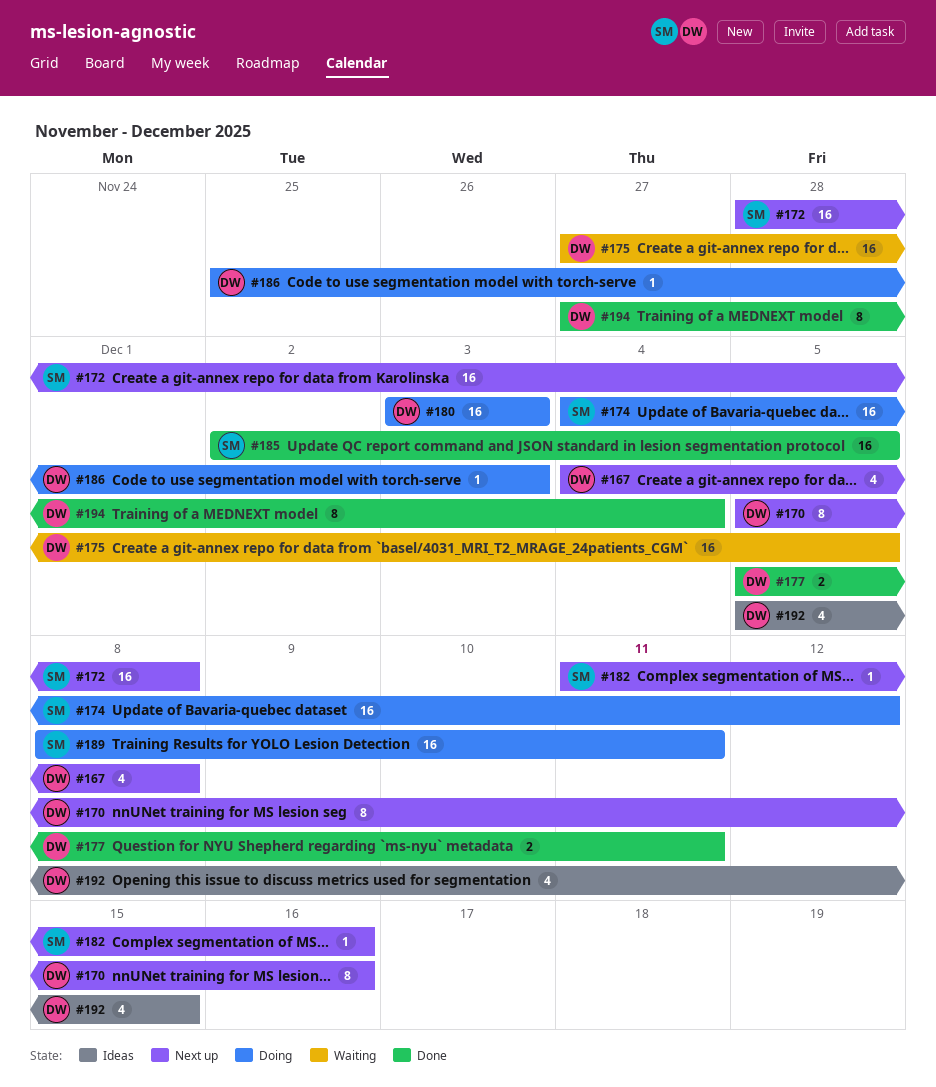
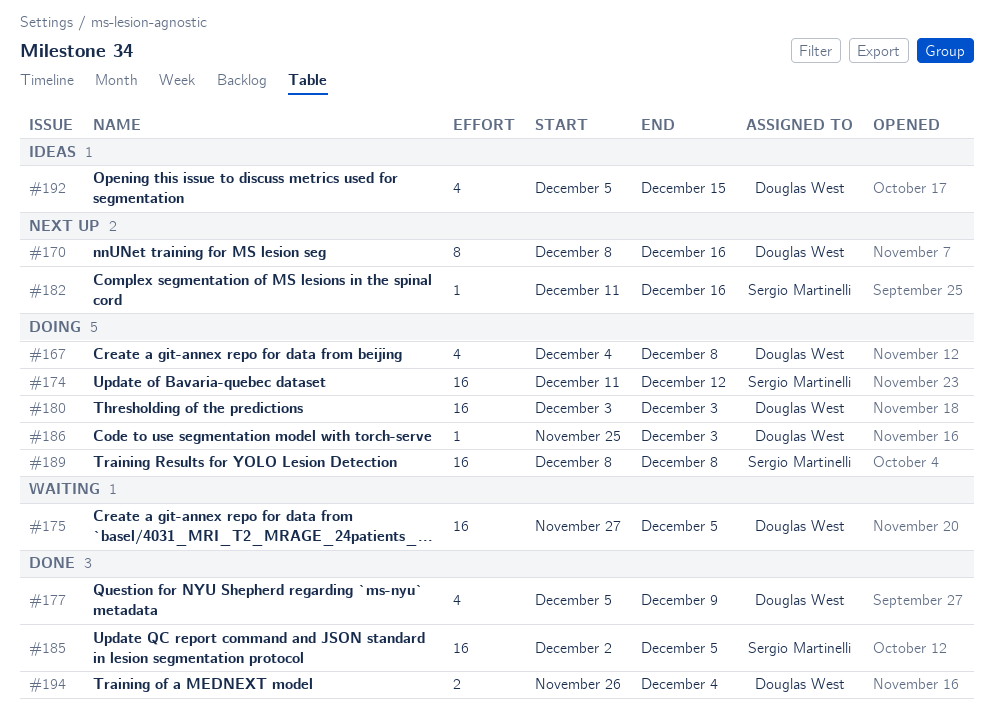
#167, status: Next up -> Doing
#170, start: Dec 5 -> Dec 8
#172: present -> none
#174, start: Dec 4 -> Dec 11
#177, estimate: 2 -> 4
#177, due: Dec 11 -> Dec 9
#189, due: Dec 11 -> Dec 8
#194, estimate: 8 -> 2
#194, start: Nov 27 -> Nov 26

